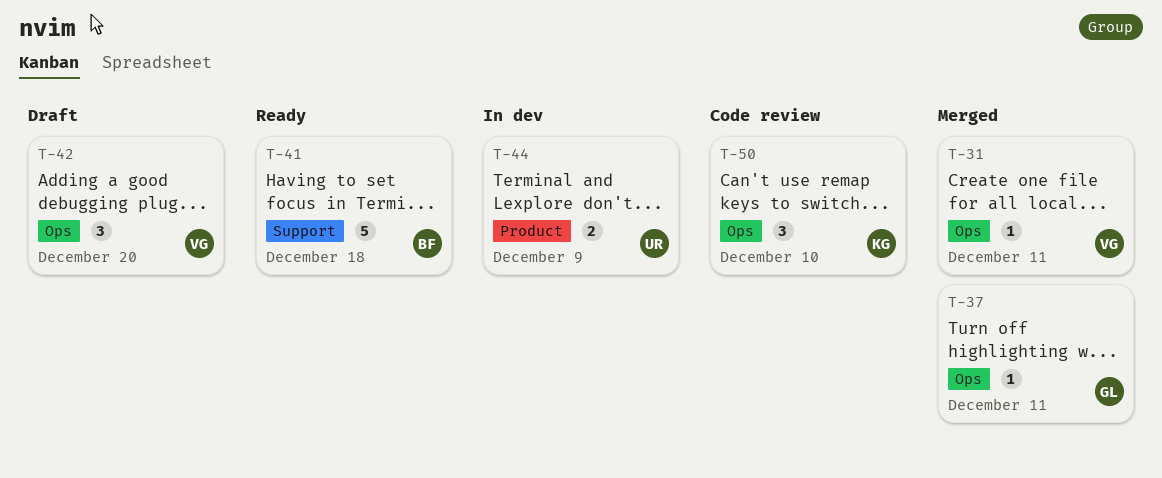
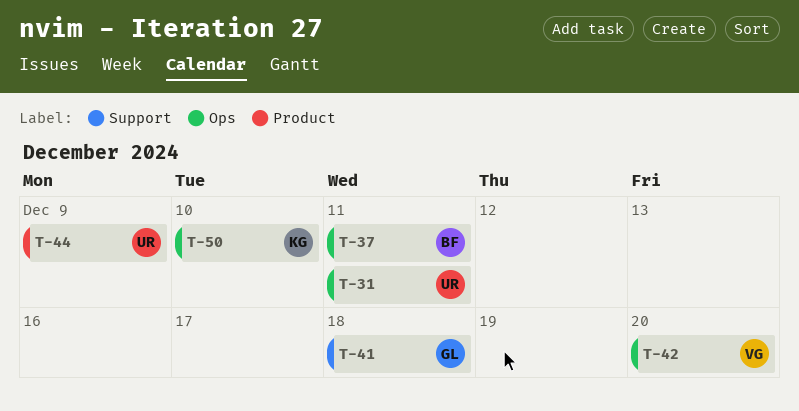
T-31, owner: VG -> UR
T-37, owner: GL -> BF
T-41, owner: BF -> GL

